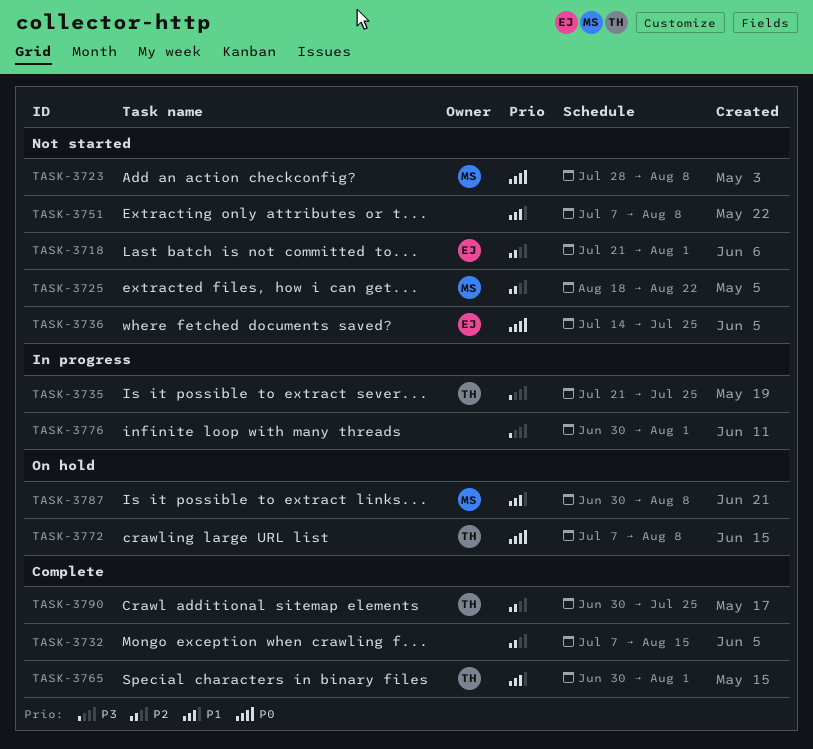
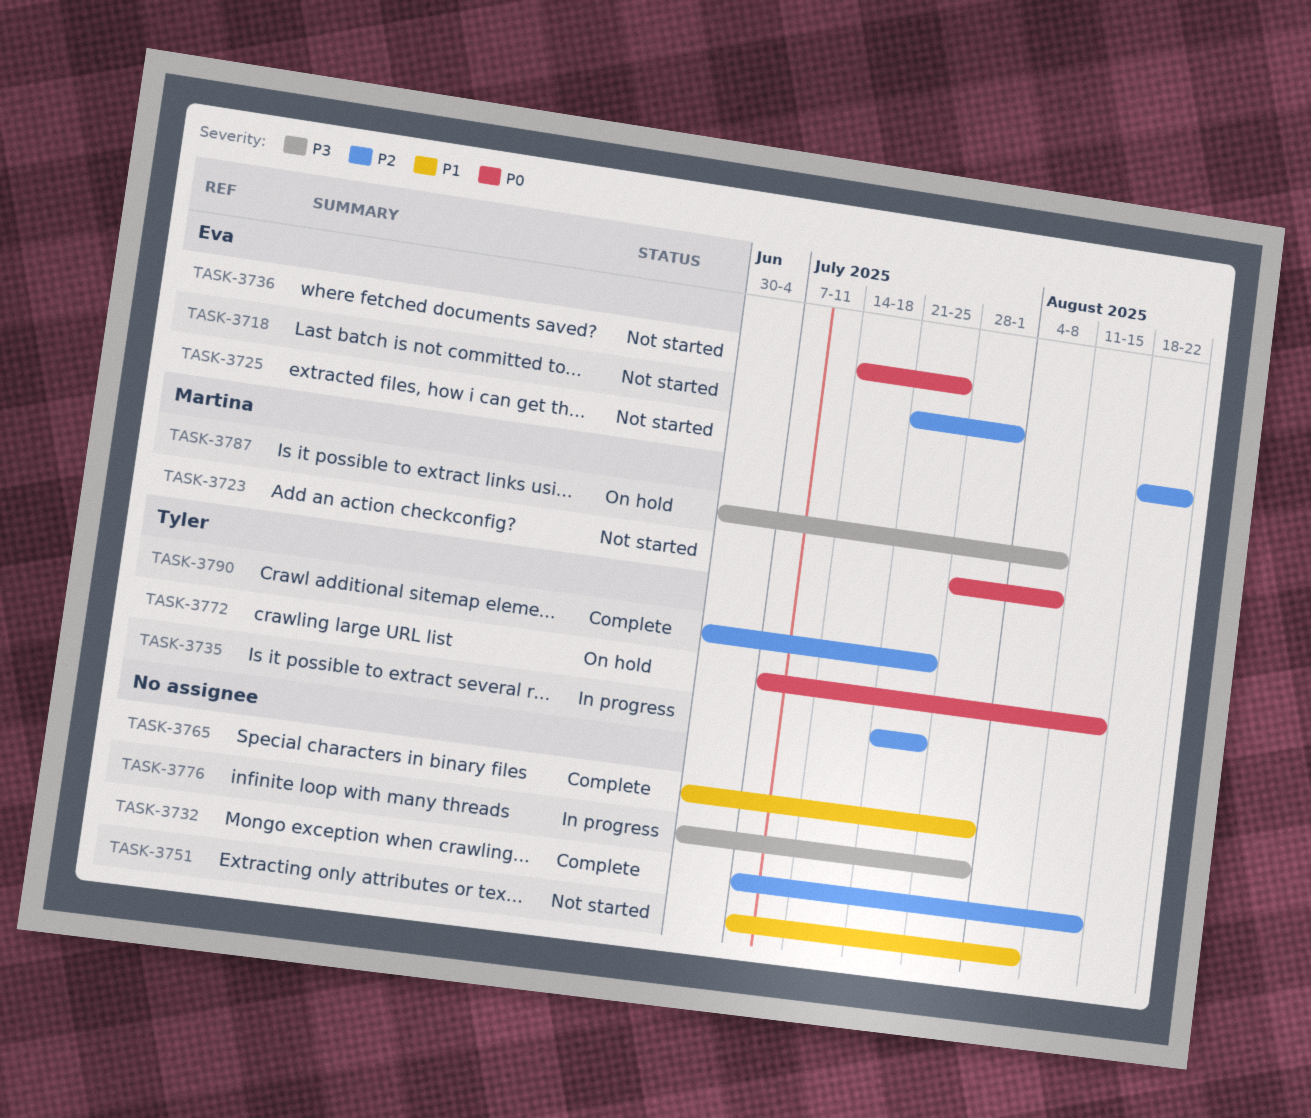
TASK-3725, owner: Martina -> Eva
TASK-3735, priority: P3 -> P2
TASK-3765, owner: Tyler -> none
TASK-3772, due: Aug 8 -> Aug 15
TASK-3787, priority: P1 -> P3

